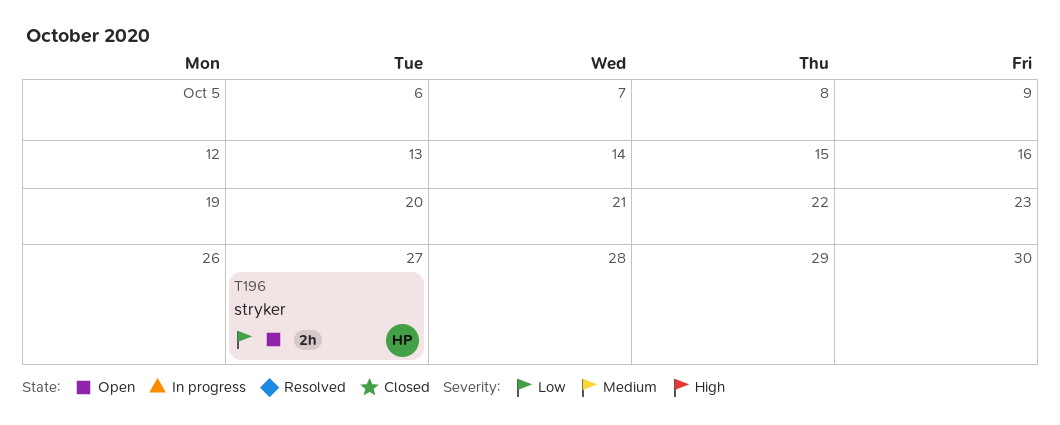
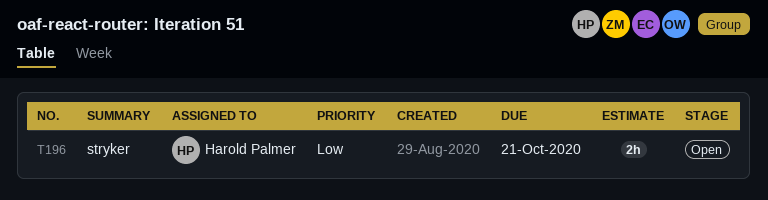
T196, due: Oct 27 -> Oct 21

